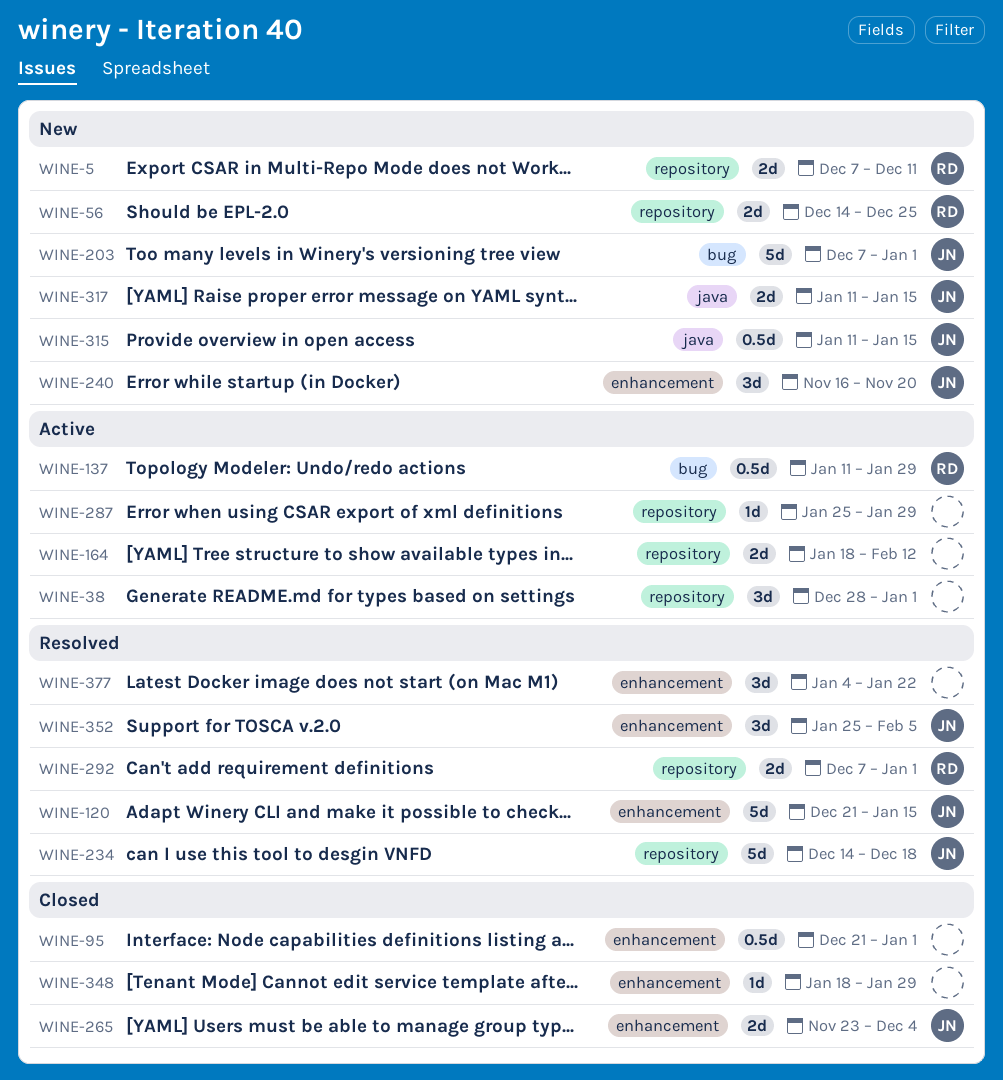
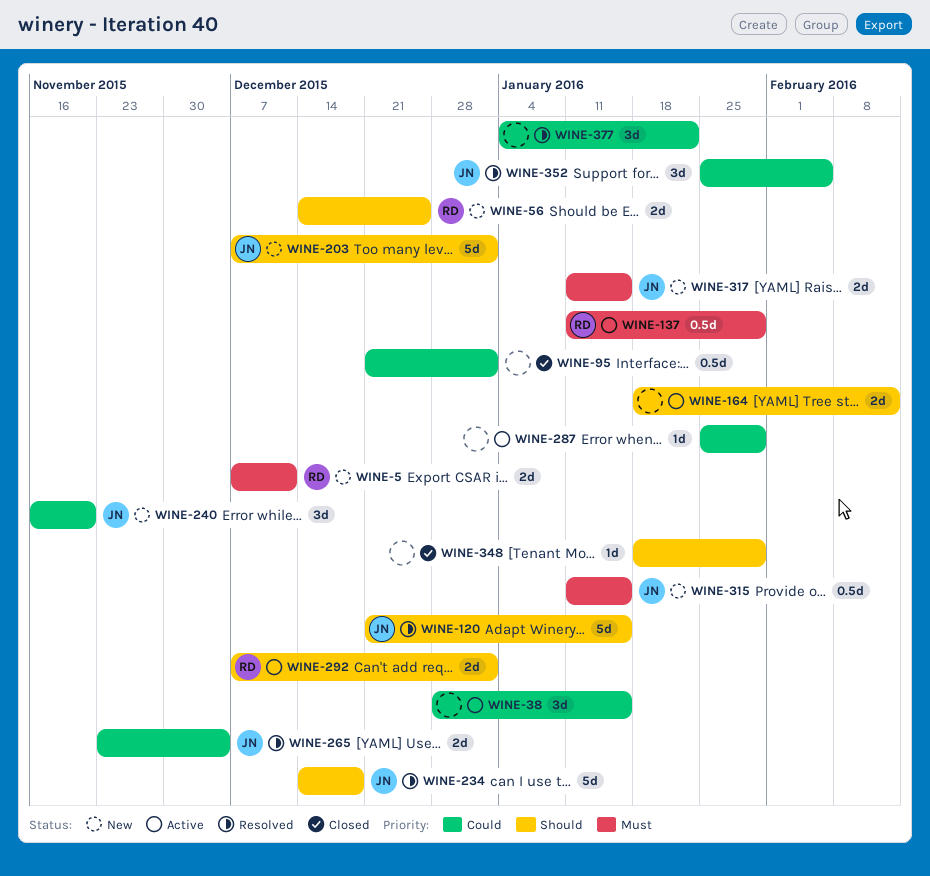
WINE-38, due: Jan 1 -> Jan 15
WINE-265, status: Closed -> Resolved
WINE-292, status: Resolved -> Active

